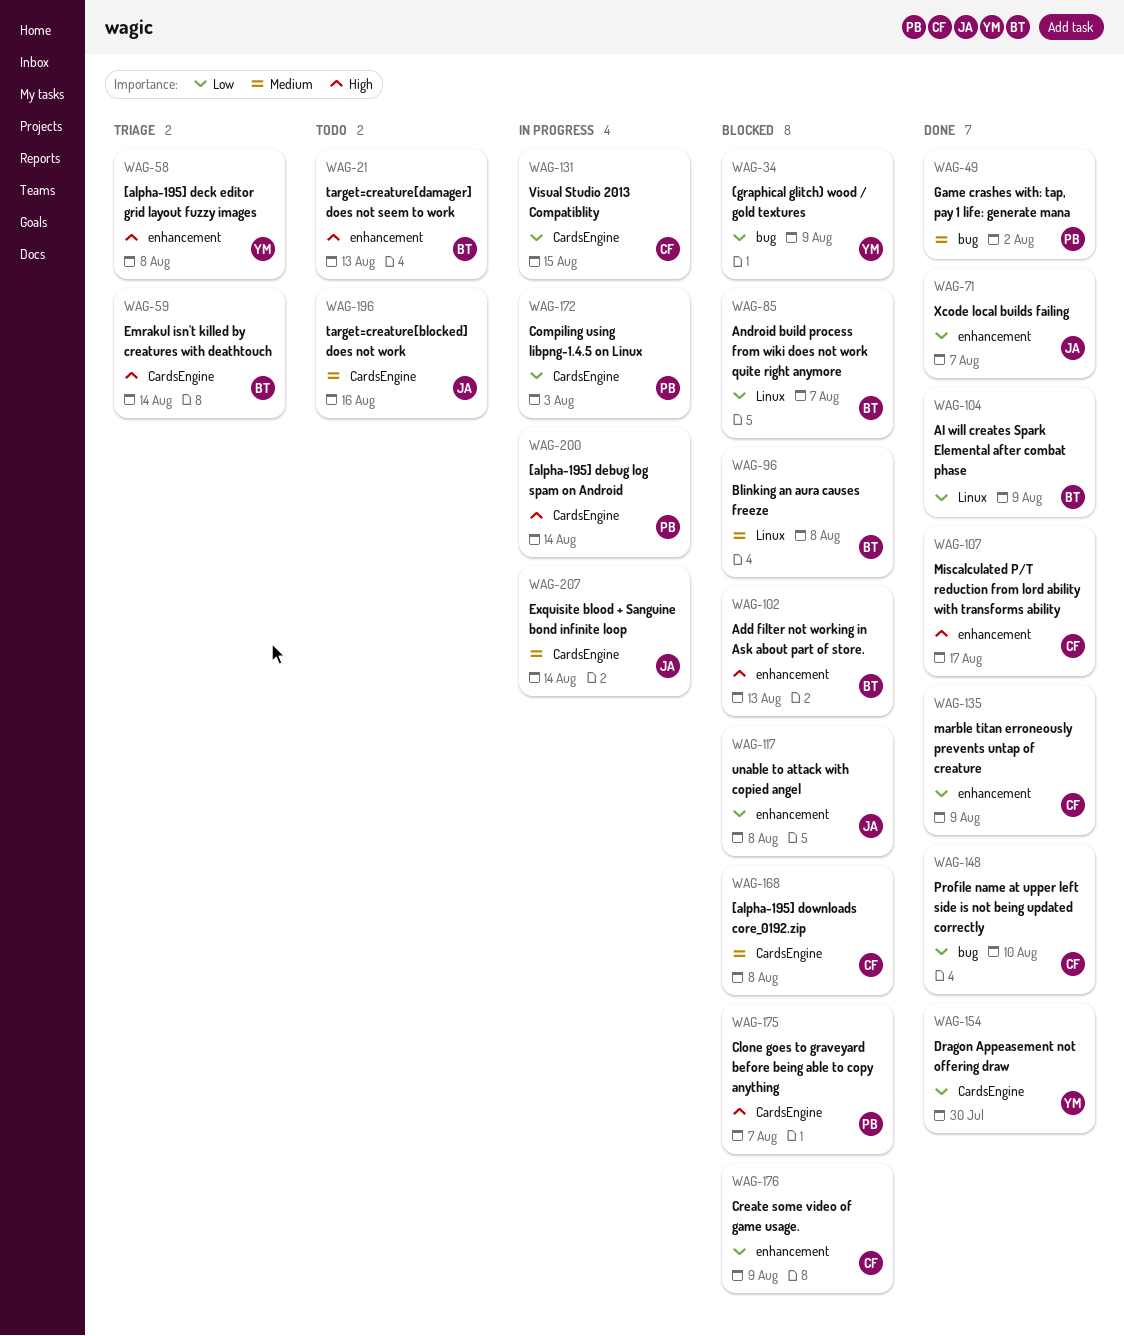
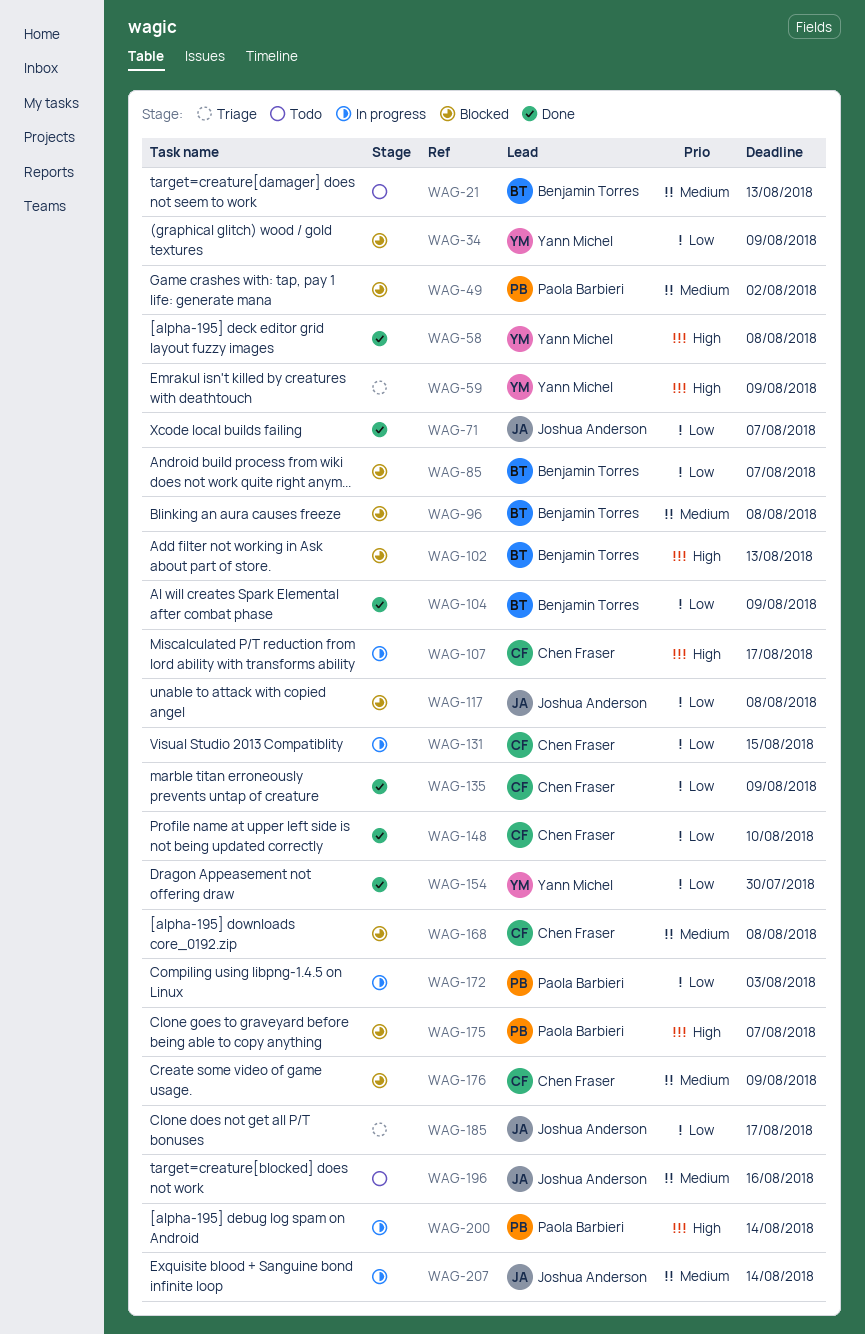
WAG-21, priority: High -> Medium
WAG-49, status: Done -> Blocked
WAG-58, status: Triage -> Done
WAG-59, owner: Benjamin Torres -> Yann Michel
WAG-59, due: Aug 14 -> Aug 9
WAG-107, status: Done -> In progress
WAG-176, priority: Low -> Medium
WAG-185: none -> present

